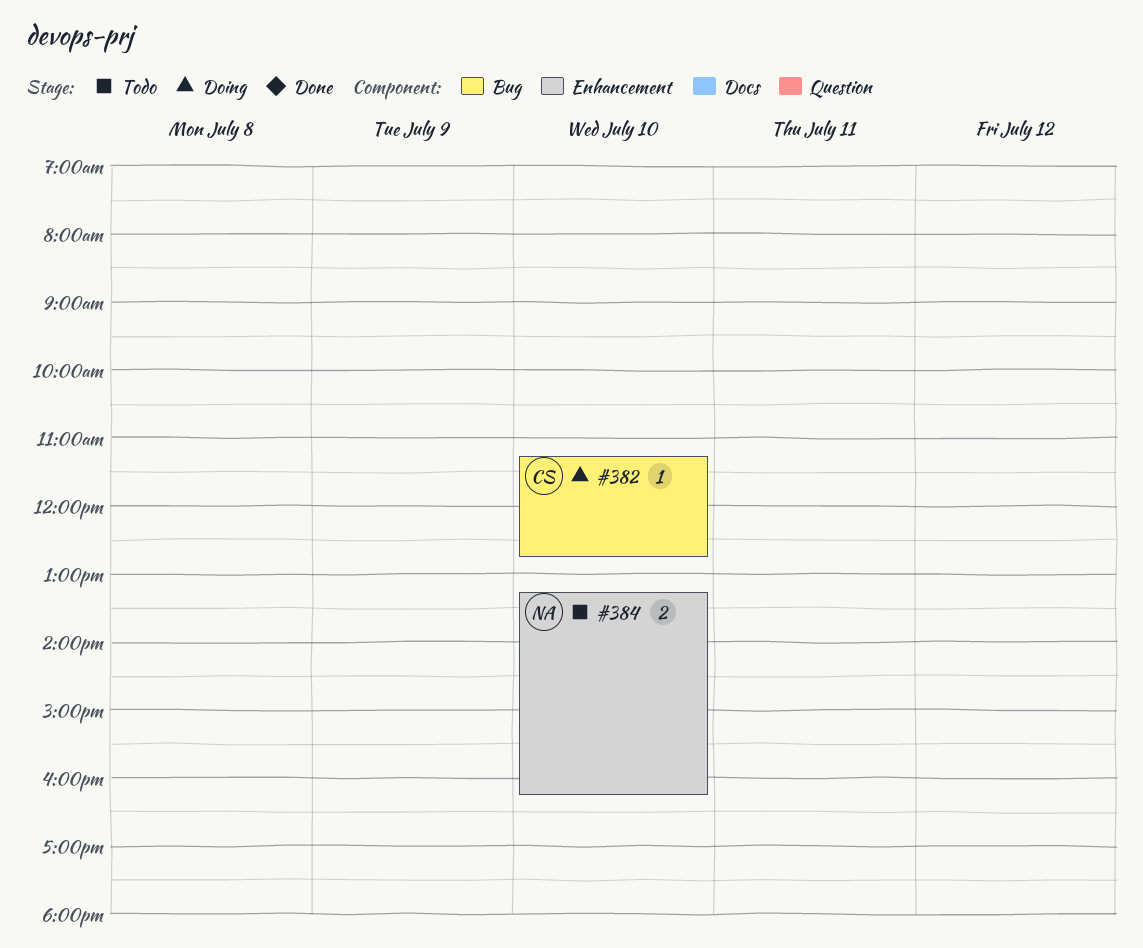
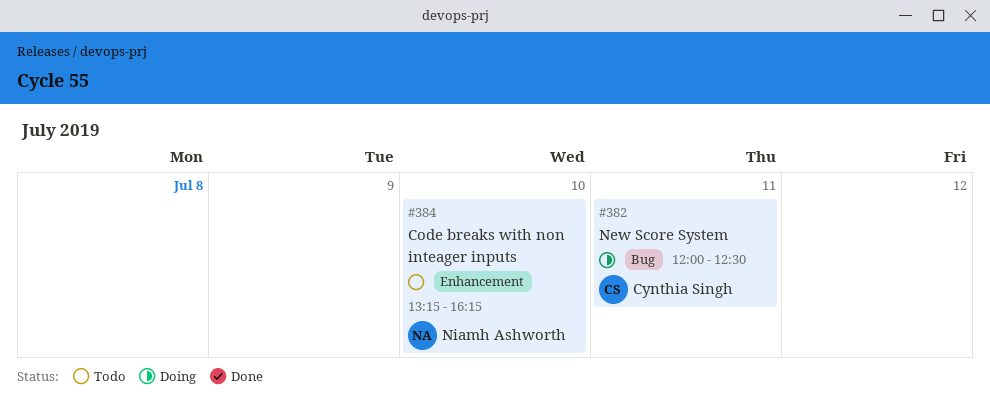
#382, day: Jul 10 -> Jul 11
#382, begins: 11:15 -> 12:00
#382, ends: 12:45 -> 12:30

